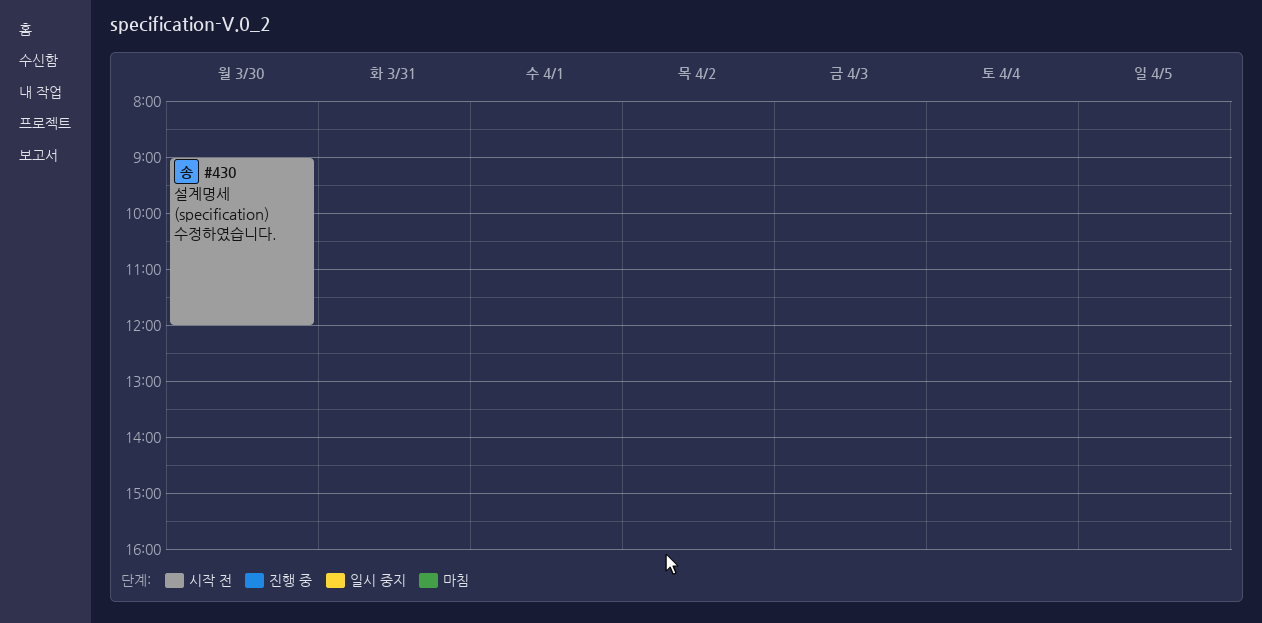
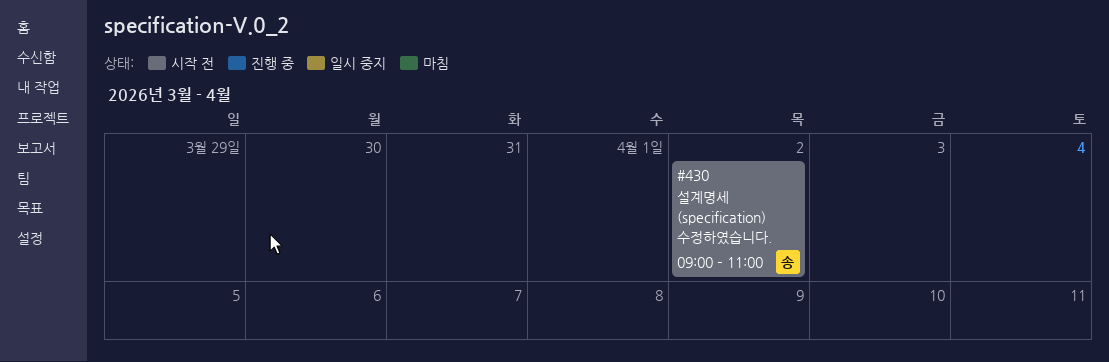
#430, day: Mar 30 -> Apr 2
#430, ends: 12:00 -> 11:00

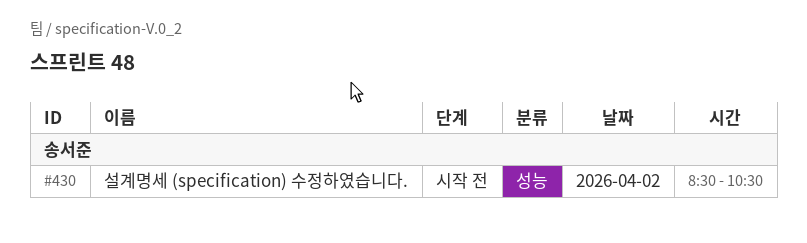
#430, begins: 09:00 -> 08:30
#430, ends: 11:00 -> 10:30

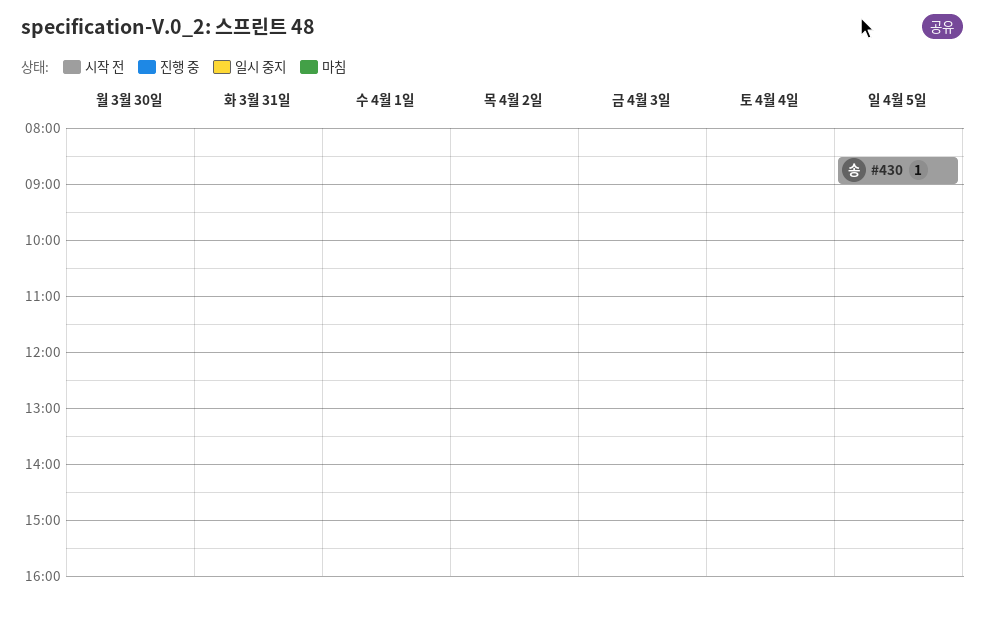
#430, day: Apr 2 -> Apr 5
#430, ends: 10:30 -> 09:00

